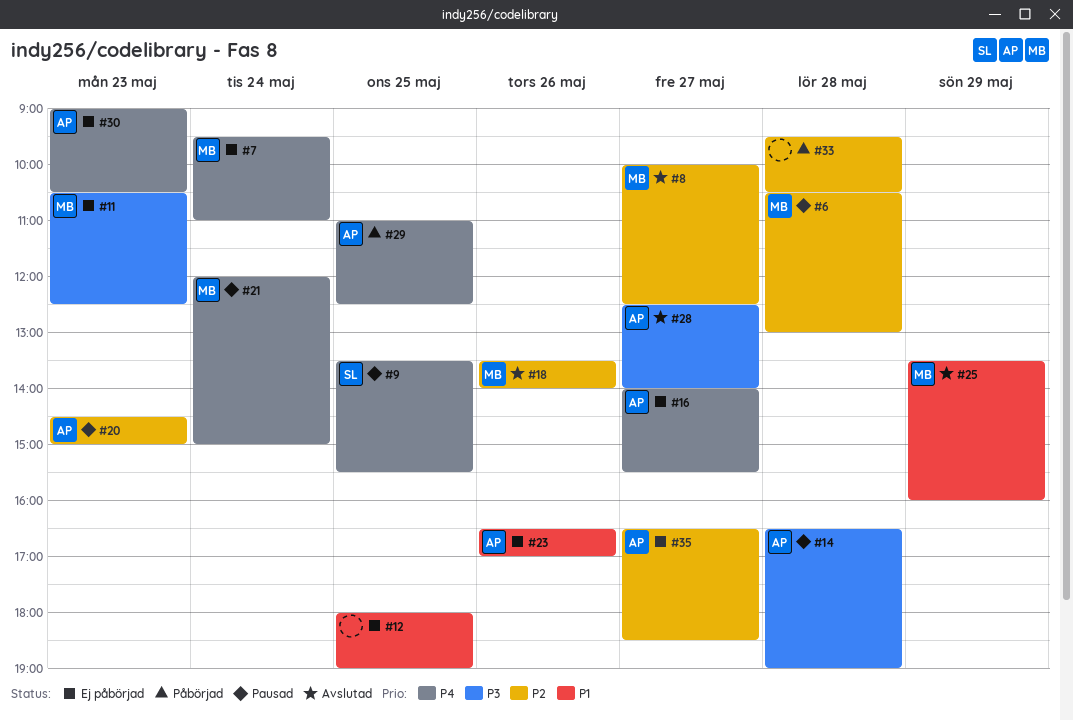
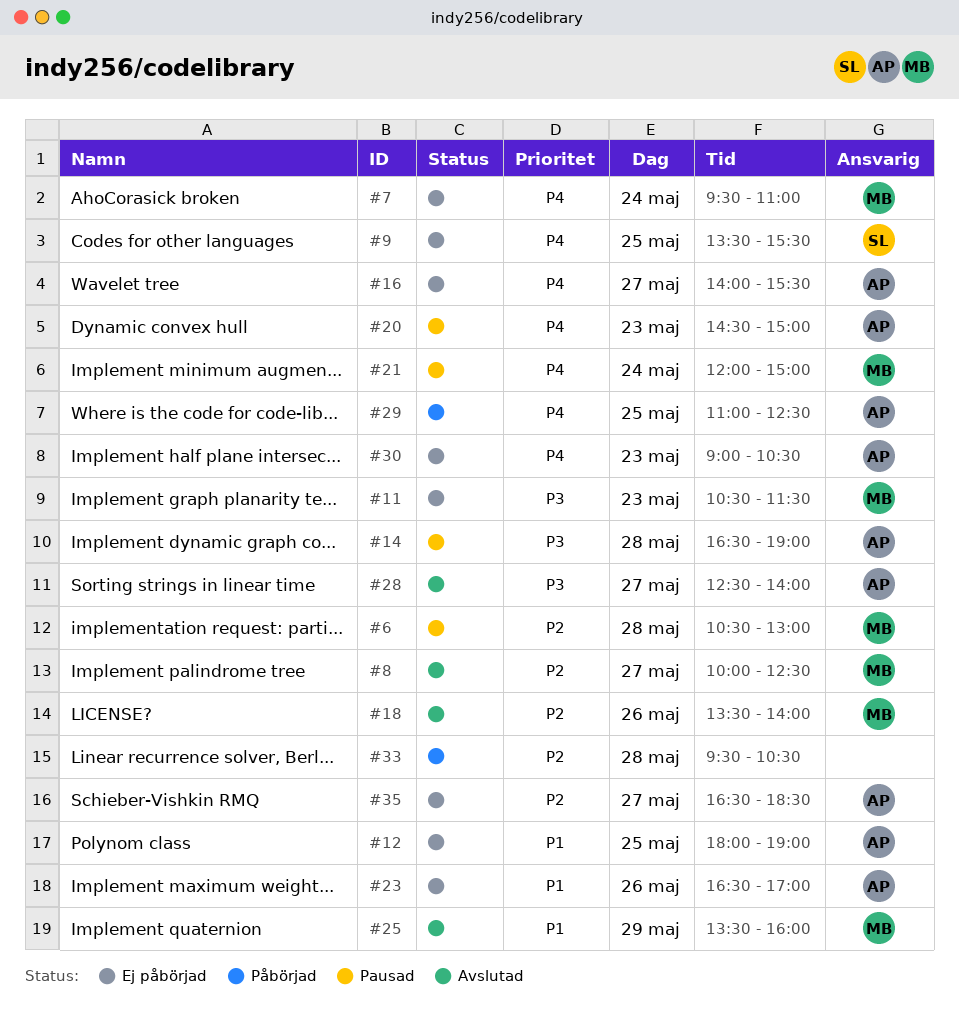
#9, status: Pausad -> Ej påbörjad
#11, ends: 12:30 -> 11:30
#12, owner: none -> AP
#20, priority: P2 -> P4

